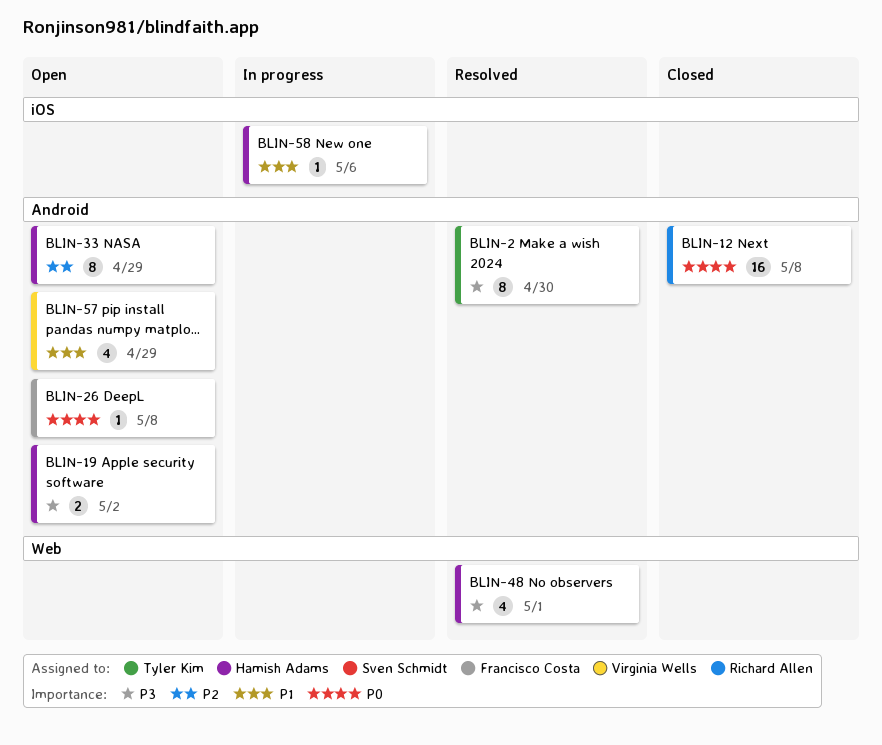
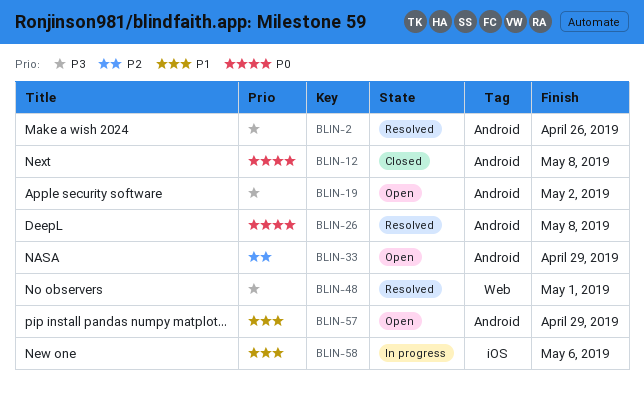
BLIN-2, due: Apr 30 -> Apr 26
BLIN-26, status: Open -> Resolved

